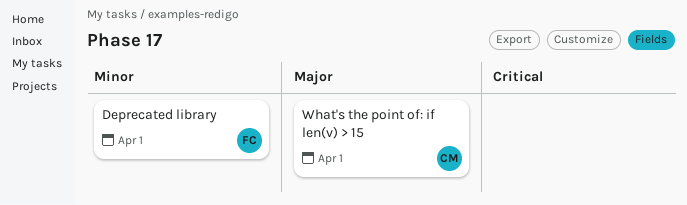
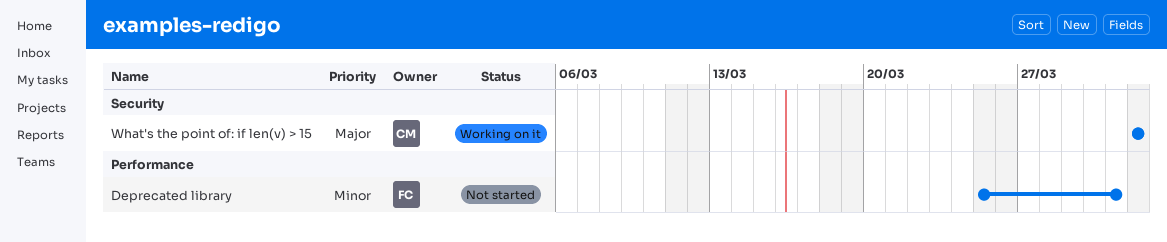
Deprecated library, due: Apr 1 -> Mar 31

